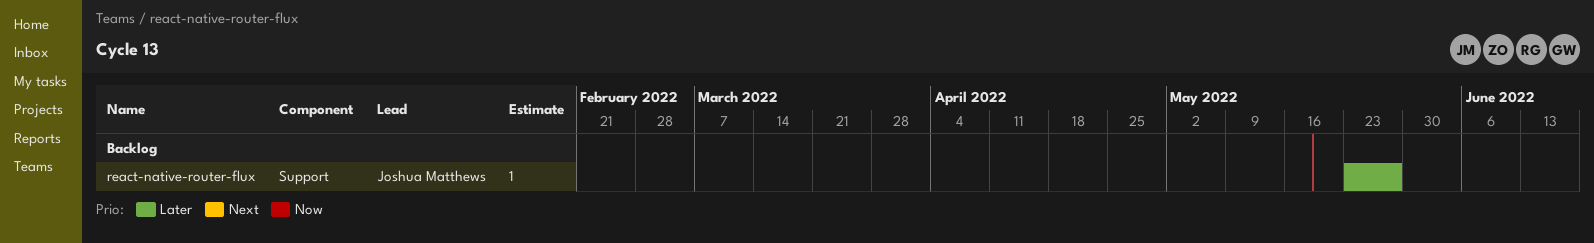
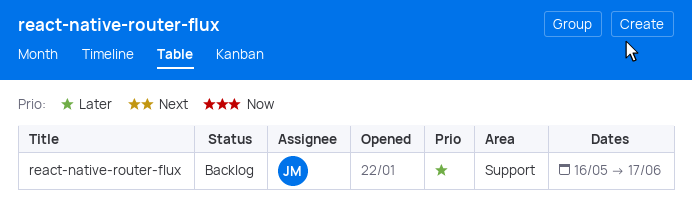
react-native-router-flux, start: May 23 -> May 16
react-native-router-flux, due: May 27 -> Jun 17

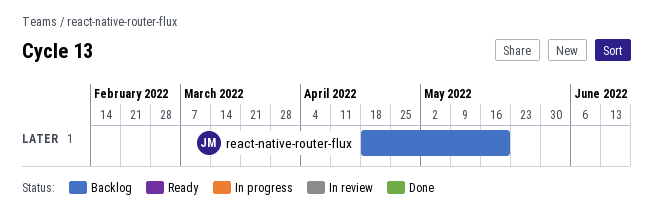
react-native-router-flux, start: May 16 -> Apr 18
react-native-router-flux, due: Jun 17 -> May 20

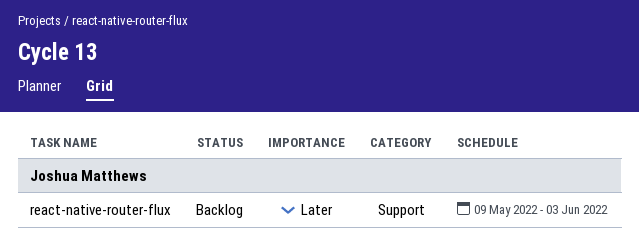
react-native-router-flux, start: Apr 18 -> May 9
react-native-router-flux, due: May 20 -> Jun 3

